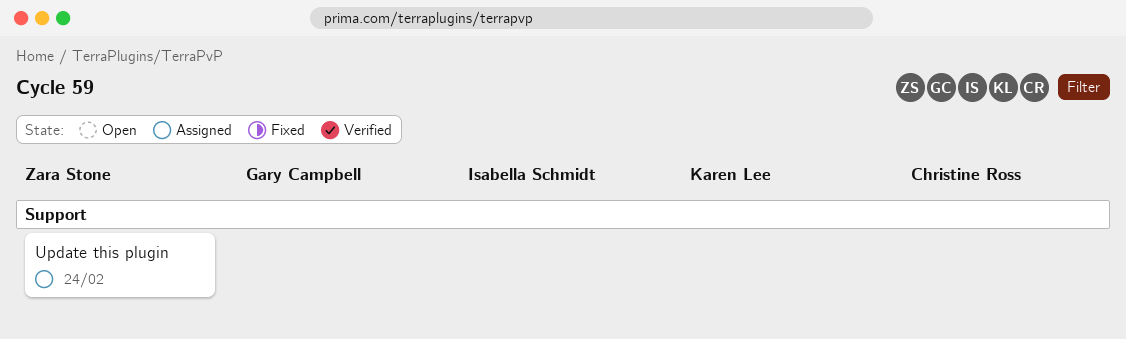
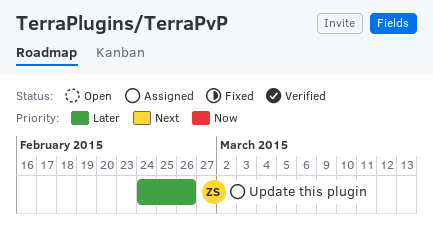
Update this plugin, due: Feb 24 -> Feb 26

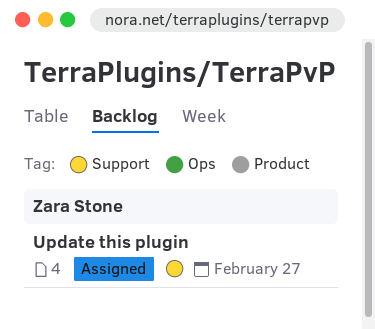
Update this plugin, due: Feb 26 -> Feb 27

